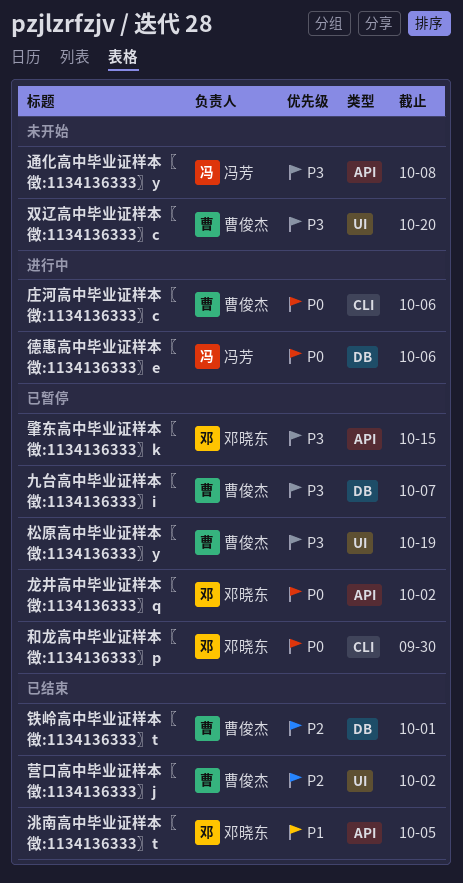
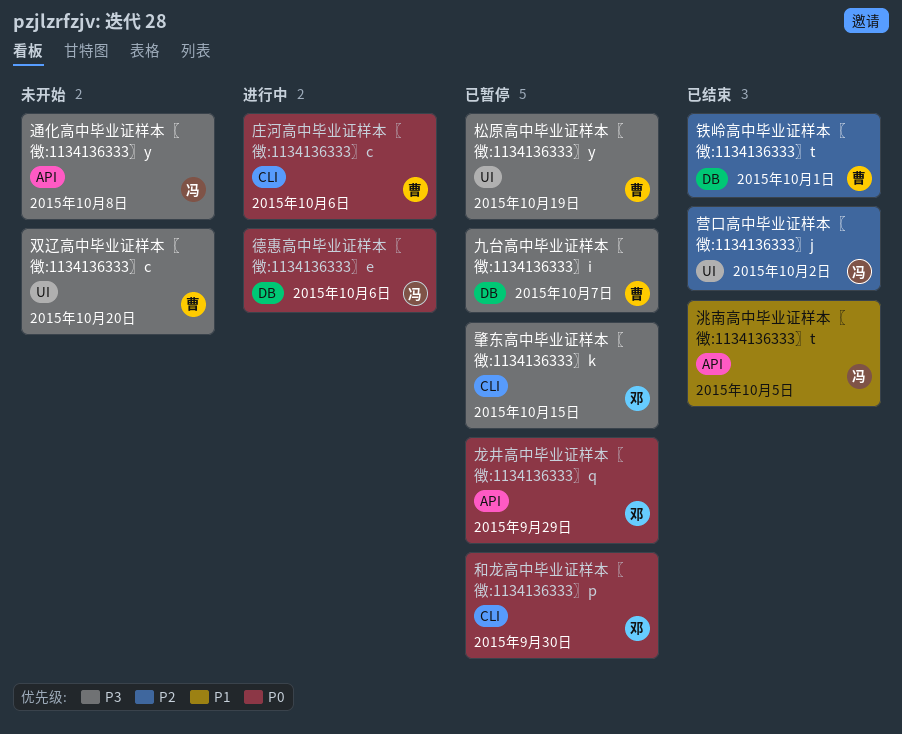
洮南高中毕业证样本〖徴:1134136333〗t, owner: 邓晓东 -> 冯芳
肇东高中毕业证样本〖徴:1134136333〗k, label: API -> CLI
营口高中毕业证样本〖徴:1134136333〗j, owner: 曹俊杰 -> 冯芳
龙井高中毕业证样本〖徴:1134136333〗q, due: Oct 2 -> Sep 29

